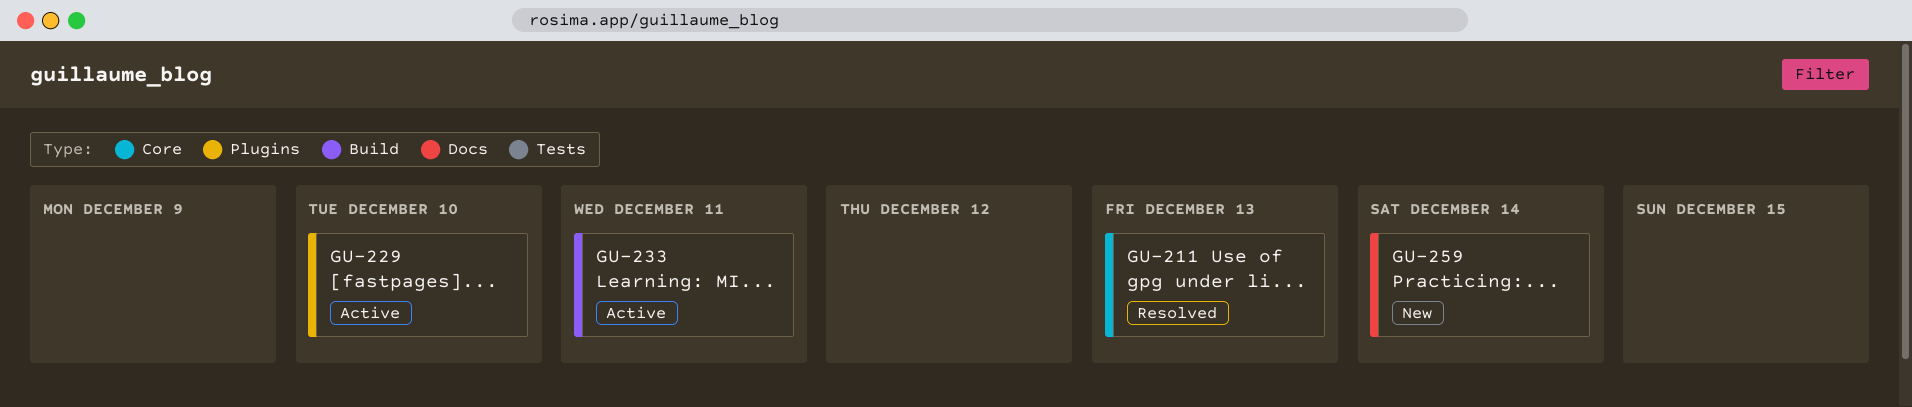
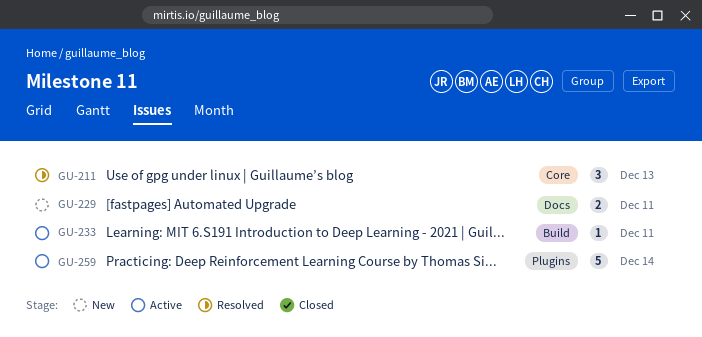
GU-229, status: Active -> New
GU-229, label: Plugins -> Docs
GU-229, due: Dec 10 -> Dec 11
GU-259, status: New -> Active
GU-259, label: Docs -> Plugins

